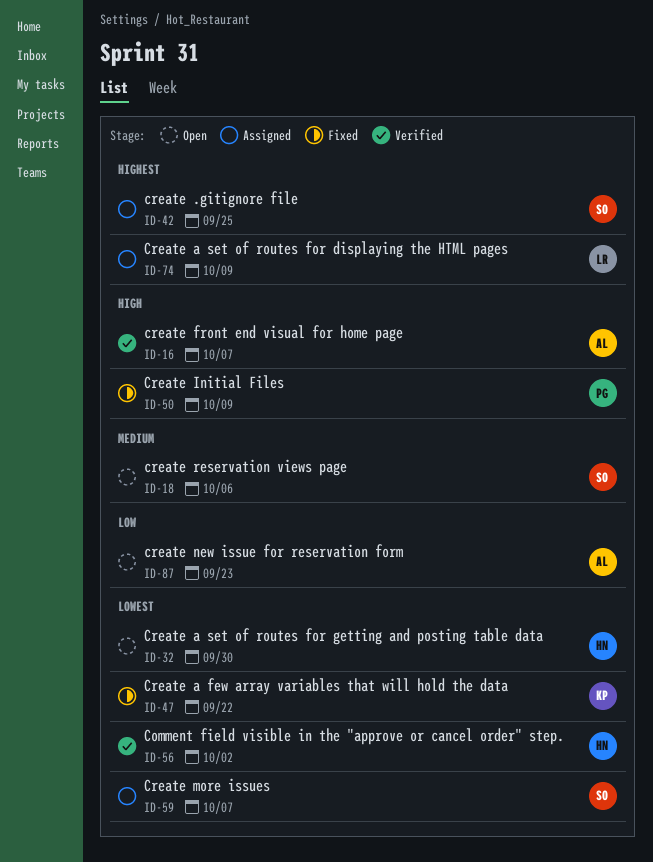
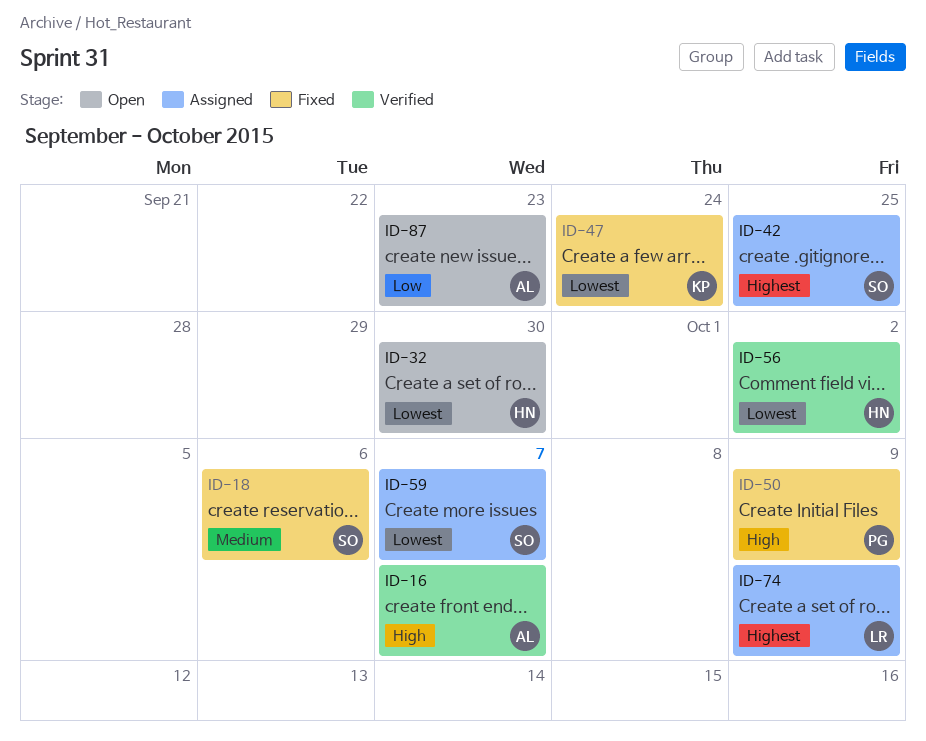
ID-18, status: Open -> Fixed
ID-47, due: Sep 22 -> Sep 24

